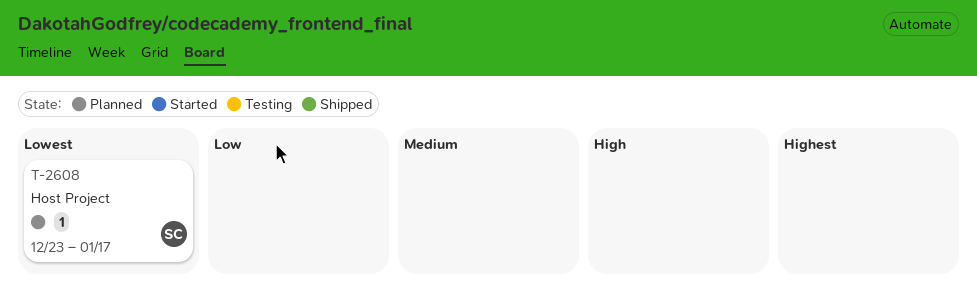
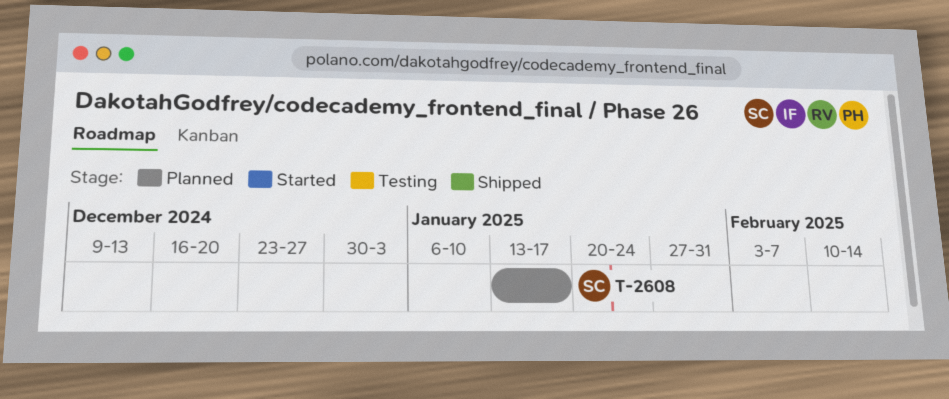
T-2608, start: Dec 23 -> Jan 13

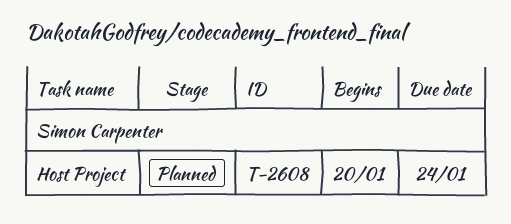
T-2608, start: Jan 13 -> Jan 20
T-2608, due: Jan 17 -> Jan 24

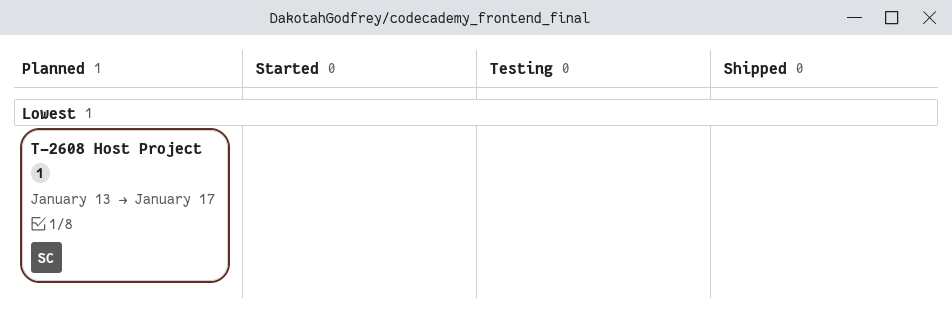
T-2608, start: Jan 20 -> Jan 13
T-2608, due: Jan 24 -> Jan 17

